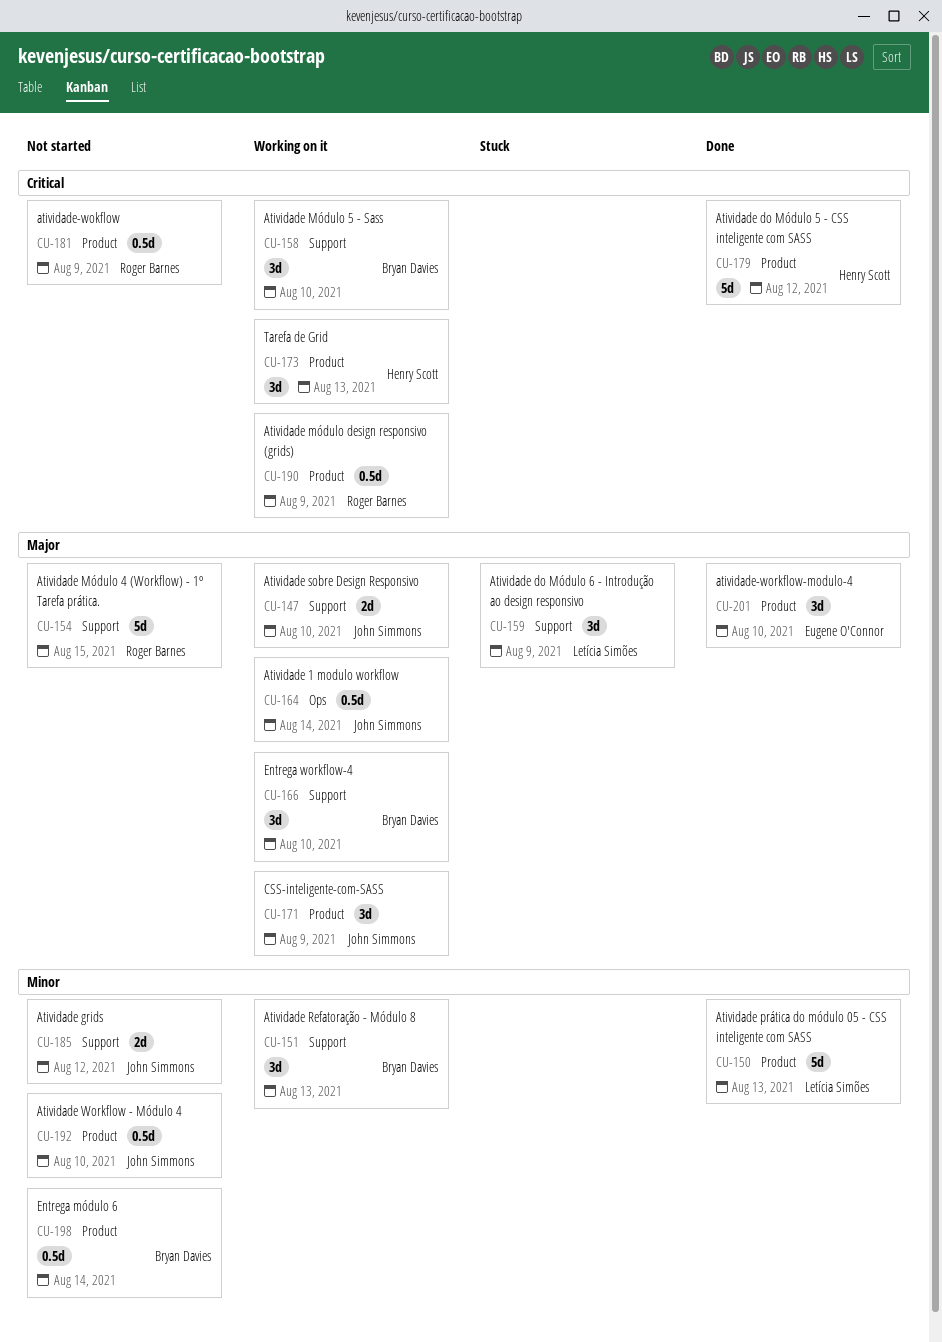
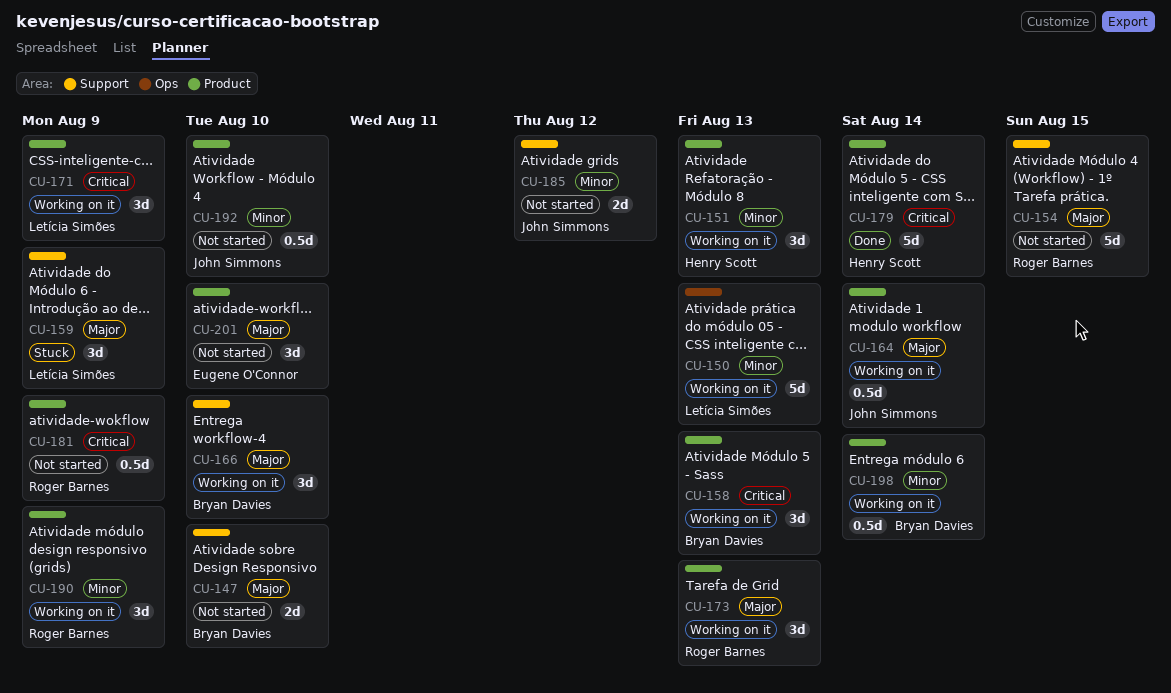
CU-147, status: Working on it -> Not started
CU-147, owner: John Simmons -> Bryan Davies
CU-150, status: Done -> Working on it
CU-150, label: Product -> Ops
CU-151, owner: Bryan Davies -> Henry Scott
CU-151, label: Support -> Product
CU-158, label: Support -> Product
CU-158, due: Aug 10 -> Aug 13
CU-164, label: Ops -> Product
CU-171, owner: John Simmons -> Letícia Simões
CU-171, priority: Major -> Critical
CU-173, owner: Henry Scott -> Roger Barnes
CU-173, priority: Critical -> Major
CU-179, due: Aug 12 -> Aug 14
CU-190, priority: Critical -> Minor
CU-190, estimate: 0.5d -> 3d
CU-198, status: Not started -> Working on it
CU-201, status: Done -> Not started

